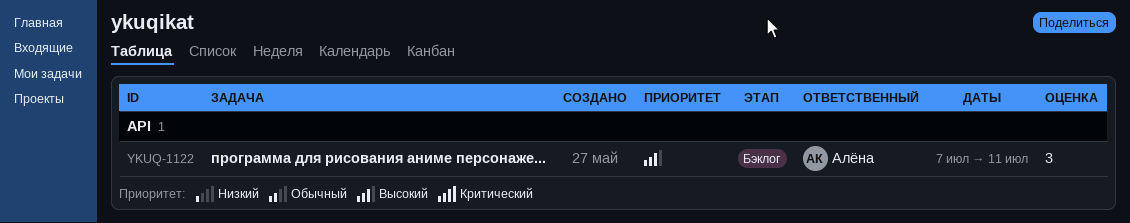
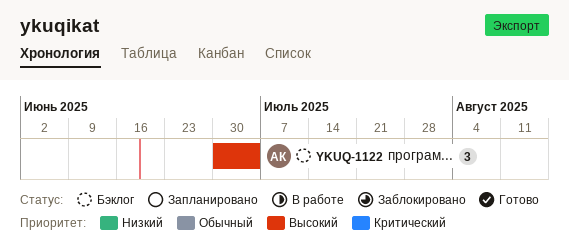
YKUQ-1122, start: Jul 7 -> Jun 30
YKUQ-1122, due: Jul 11 -> Jul 4

